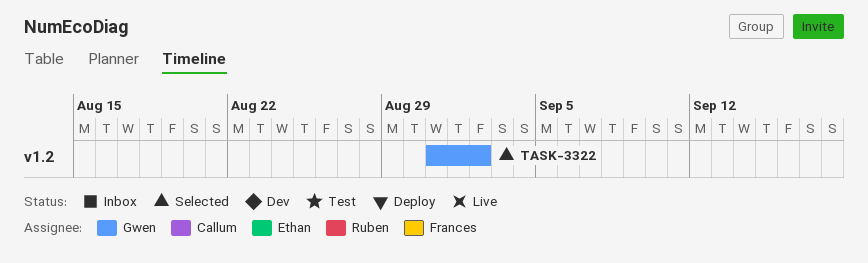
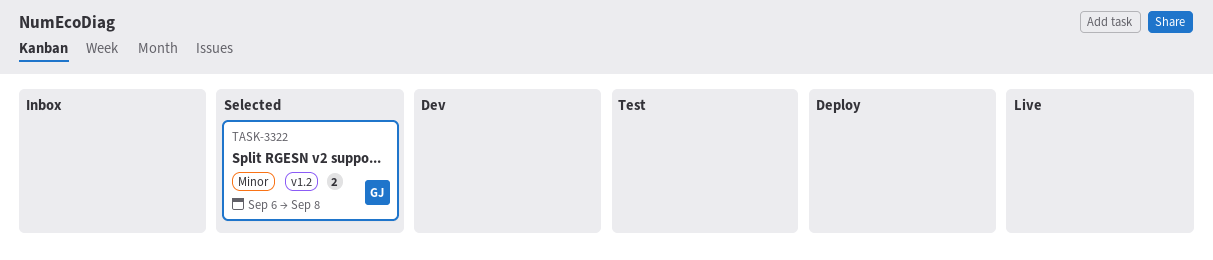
TASK-3322, start: Aug 31 -> Sep 6
TASK-3322, due: Sep 2 -> Sep 8

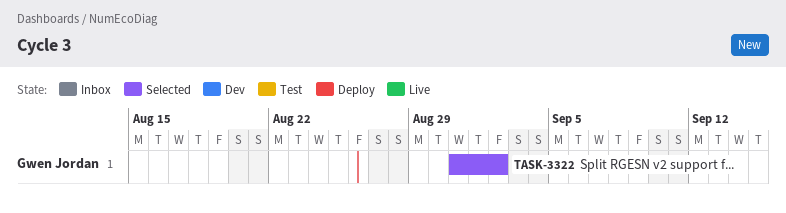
TASK-3322, start: Sep 6 -> Aug 31
TASK-3322, due: Sep 8 -> Sep 2

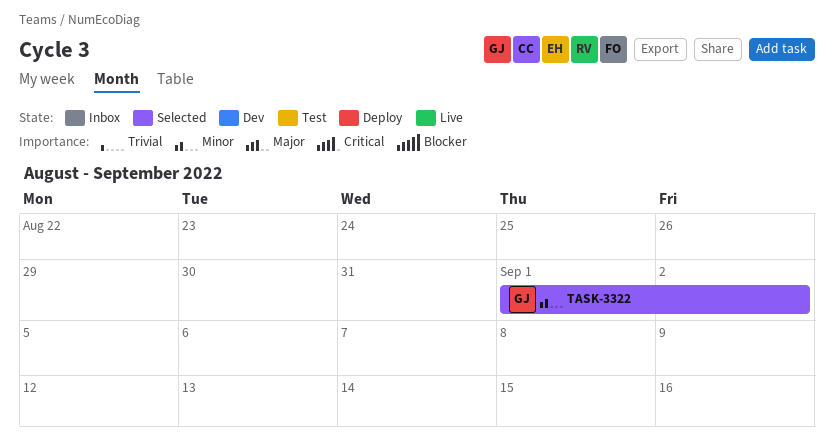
TASK-3322, start: Aug 31 -> Sep 1

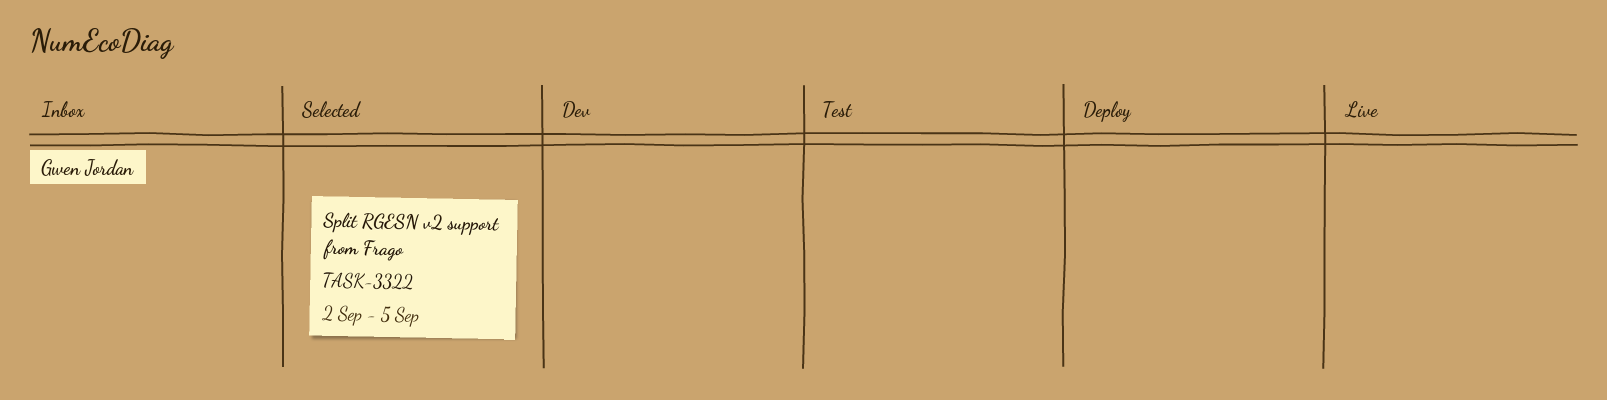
TASK-3322, start: Sep 1 -> Sep 2
TASK-3322, due: Sep 2 -> Sep 5

